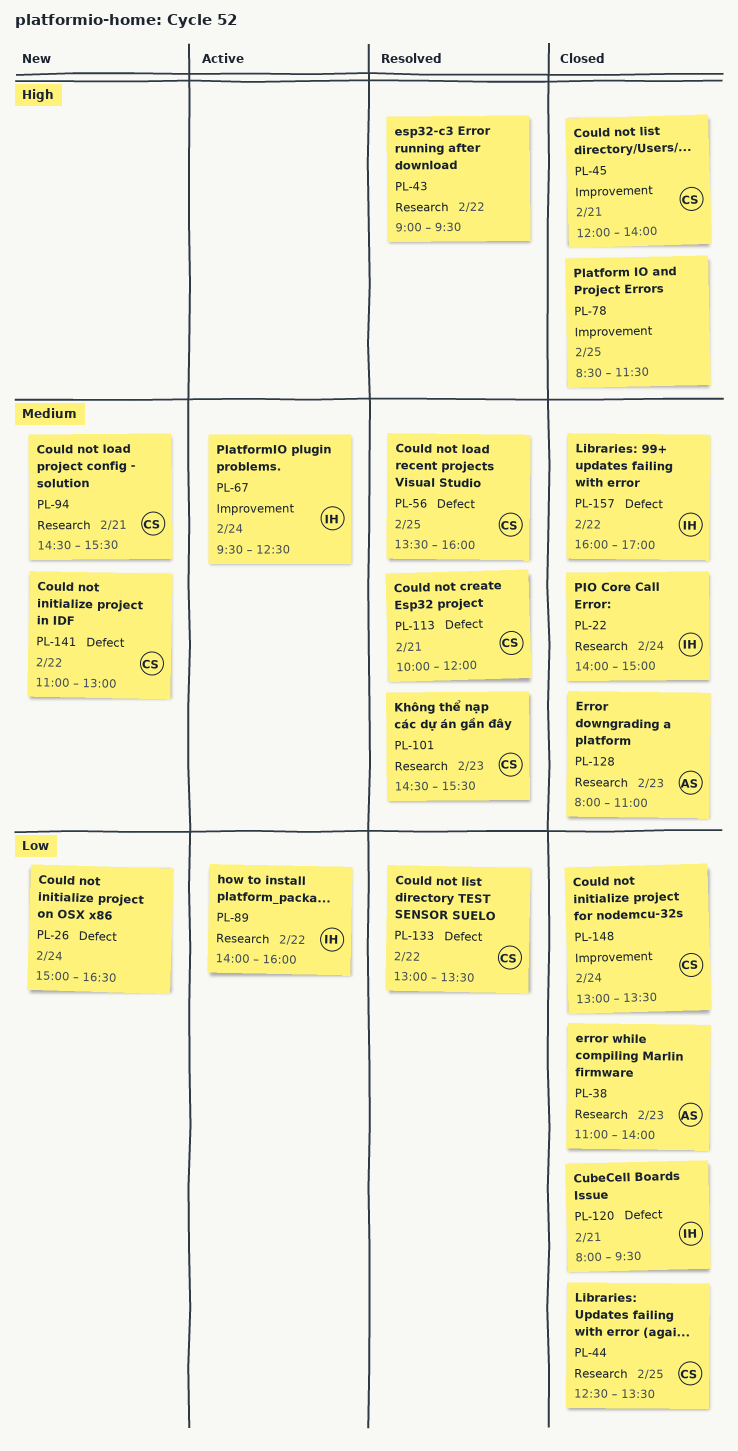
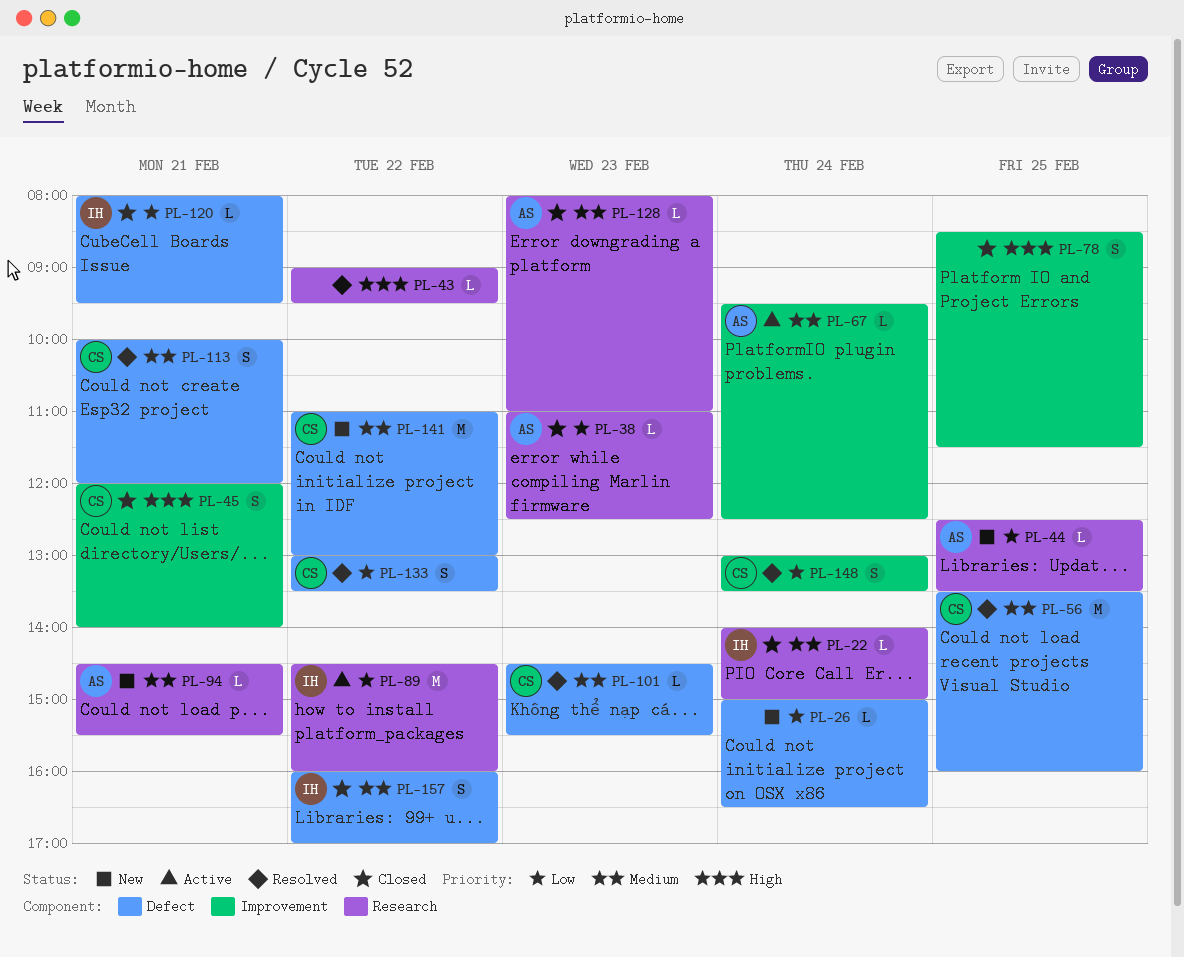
PL-38, ends: 14:00 -> 12:30
PL-44, status: Closed -> New
PL-44, owner: CS -> AS
PL-67, owner: IH -> AS
PL-89, begins: 14:00 -> 14:30
PL-94, owner: CS -> AS
PL-101, label: Research -> Defect
PL-148, status: Closed -> Resolved

